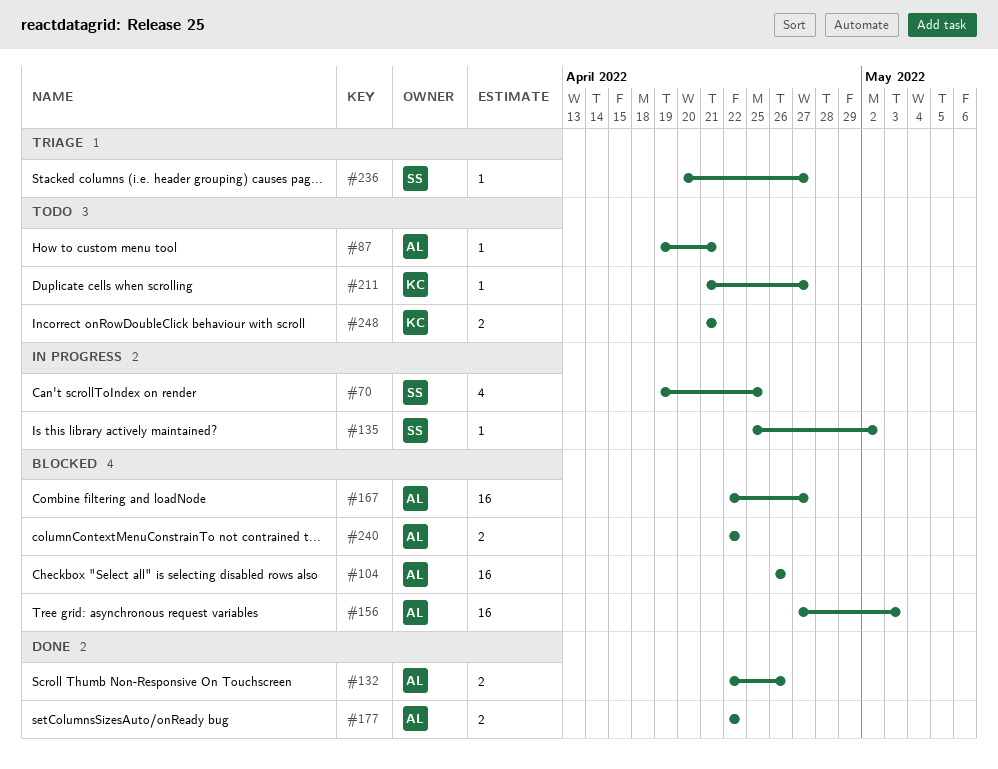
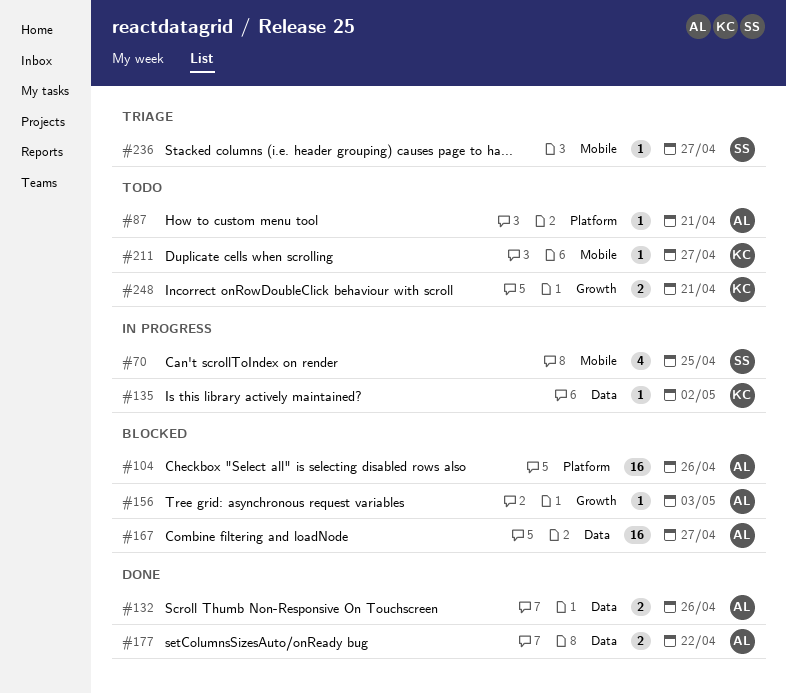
#135, owner: SS -> KC
#156, estimate: 16 -> 1
#240: present -> none

